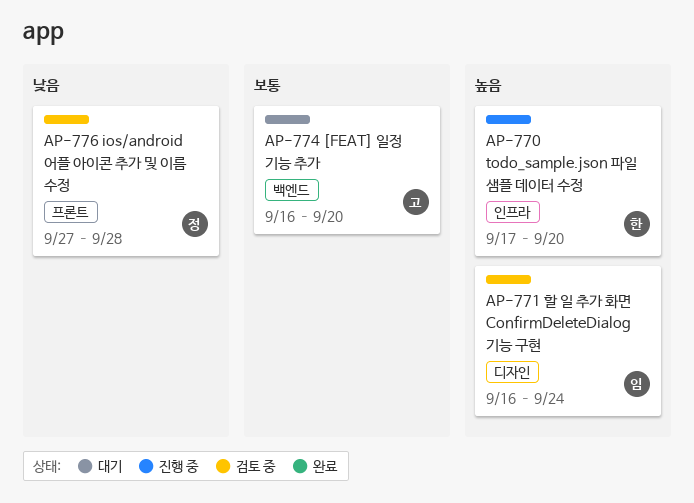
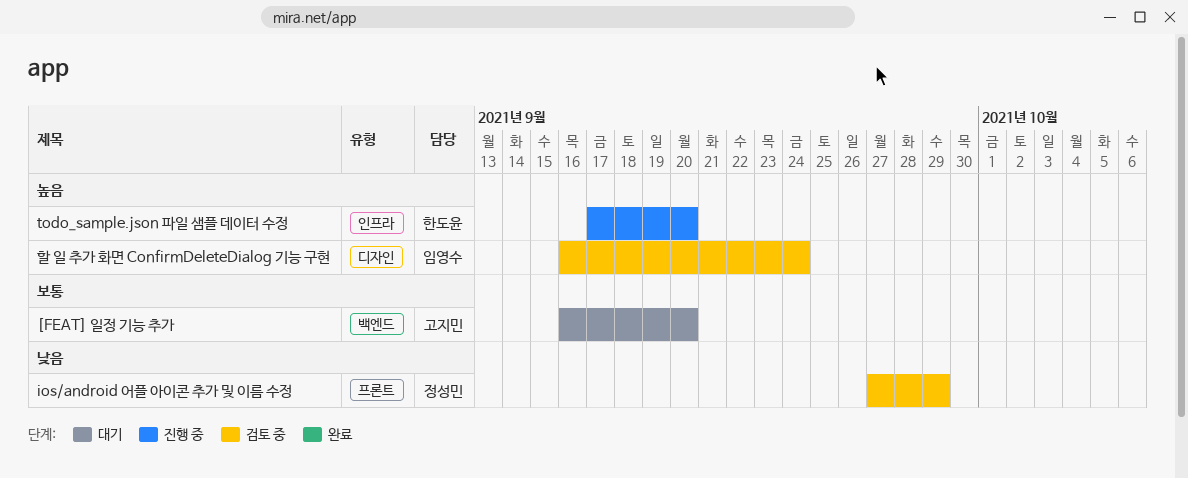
ios/android 어플 아이콘 추가 및 이름 수정, due: Sep 28 -> Sep 29

